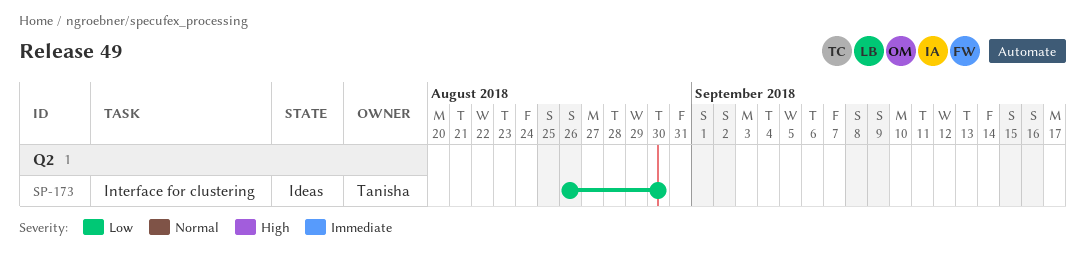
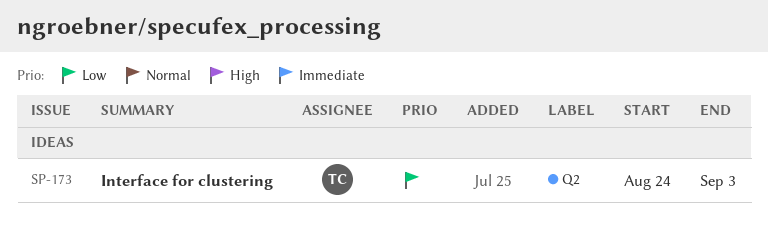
SP-173, start: Aug 26 -> Aug 24
SP-173, due: Aug 30 -> Sep 3

